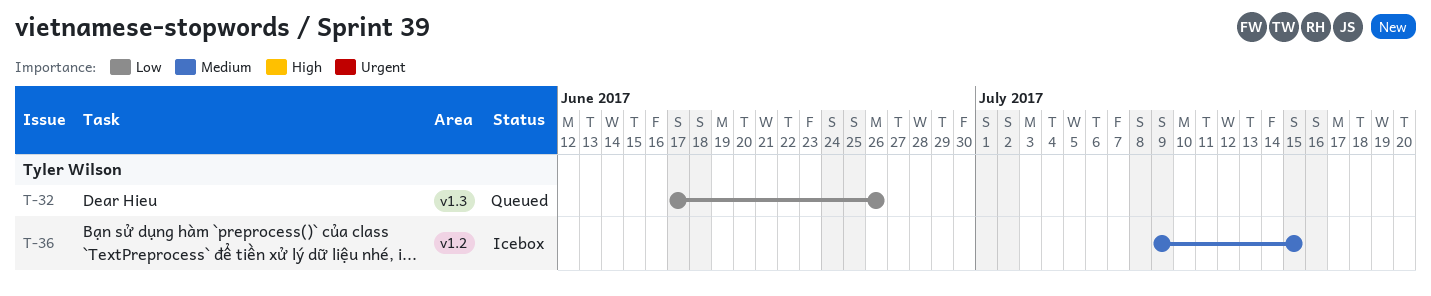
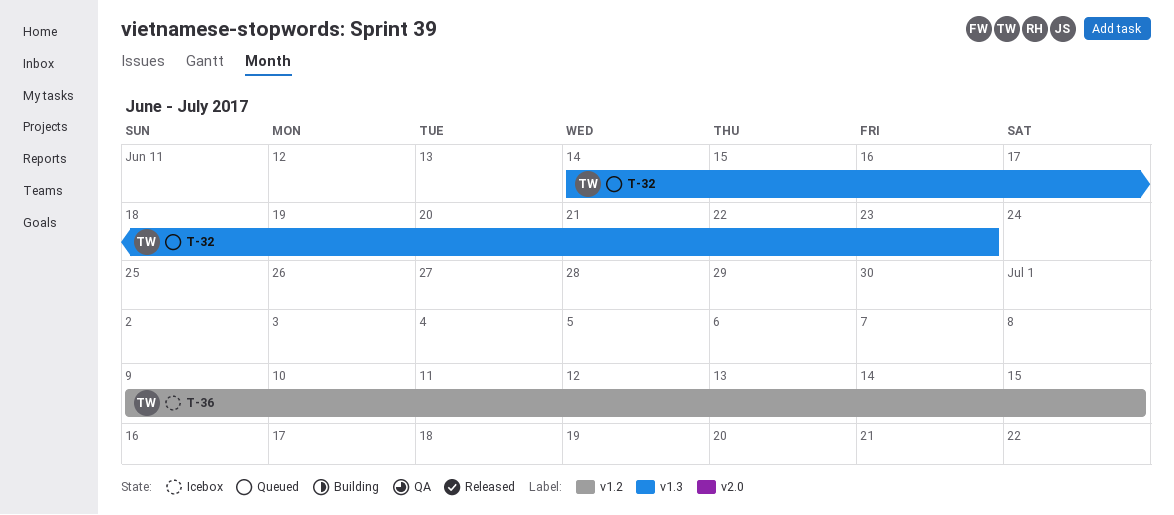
T-32, start: Jun 17 -> Jun 14
T-32, due: Jun 26 -> Jun 23

